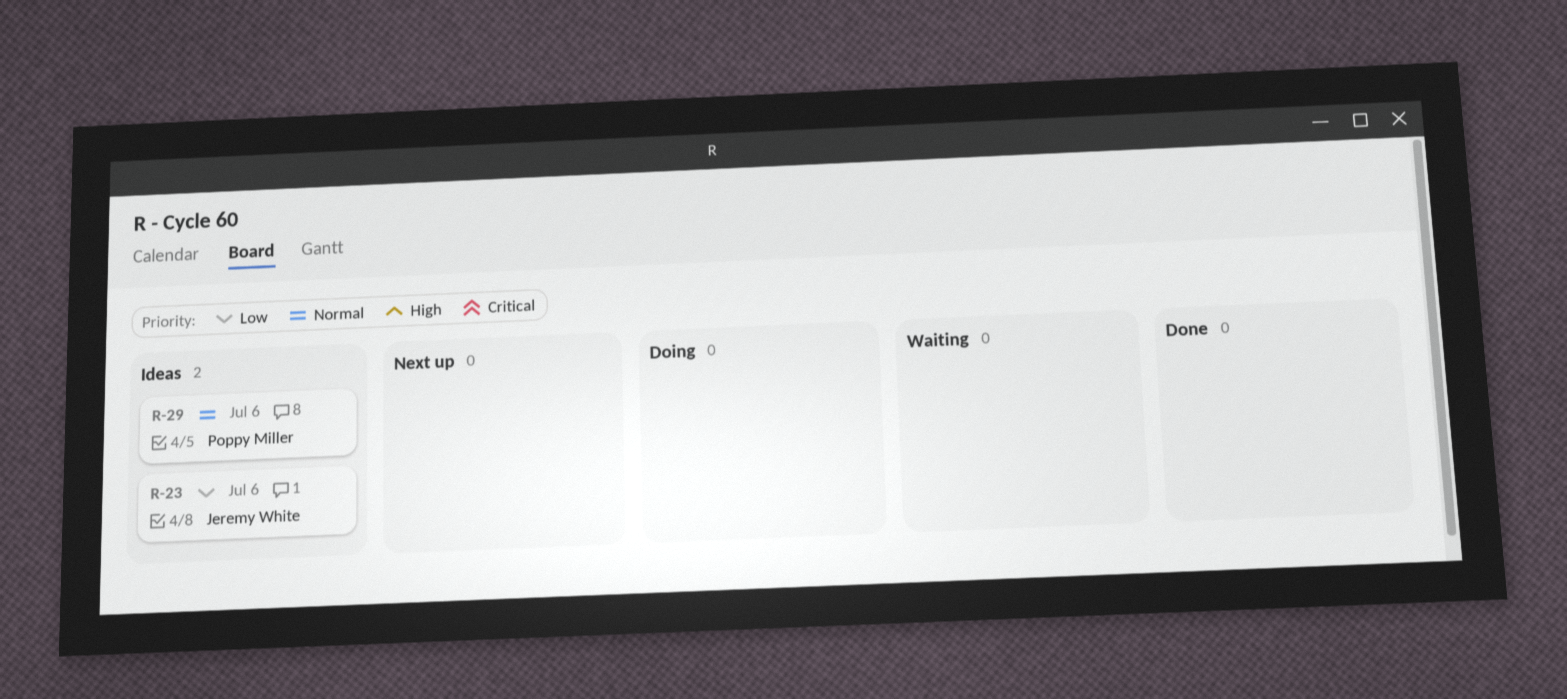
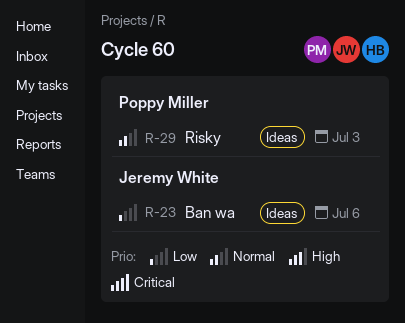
R-29, due: Jul 6 -> Jul 3

